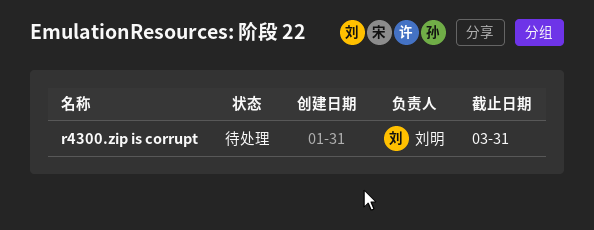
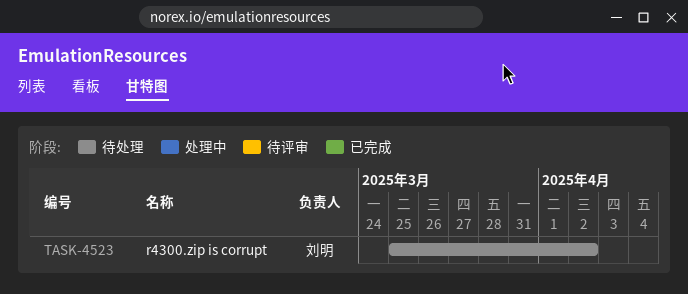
r4300.zip is corrupt, due: Mar 31 -> Apr 2

